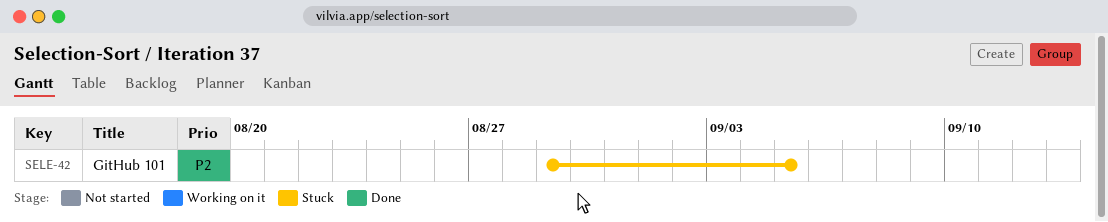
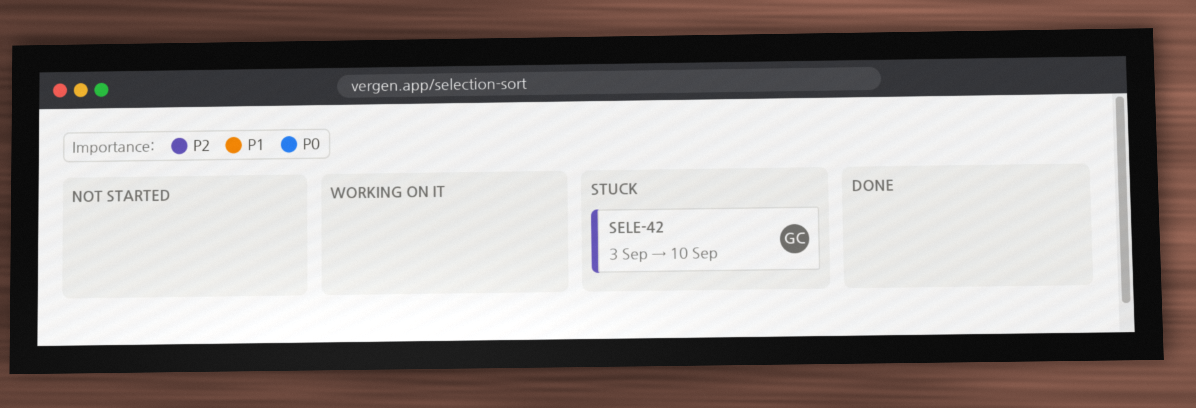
SELE-42, start: Aug 29 -> Sep 3
SELE-42, due: Sep 5 -> Sep 10

